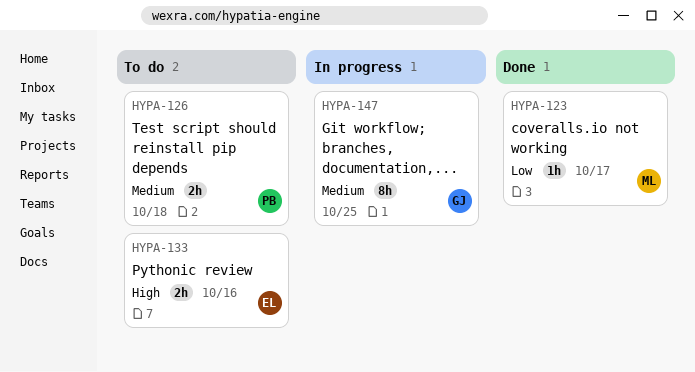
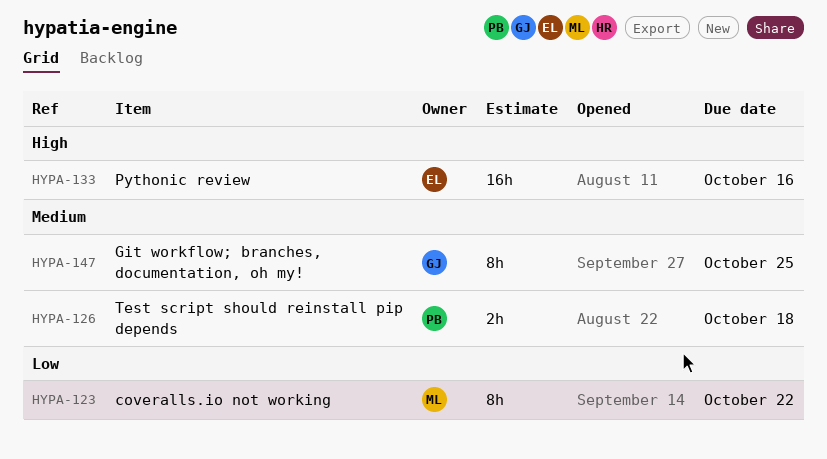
HYPA-123, estimate: 1h -> 8h
HYPA-123, due: Oct 17 -> Oct 22
HYPA-133, estimate: 2h -> 16h

